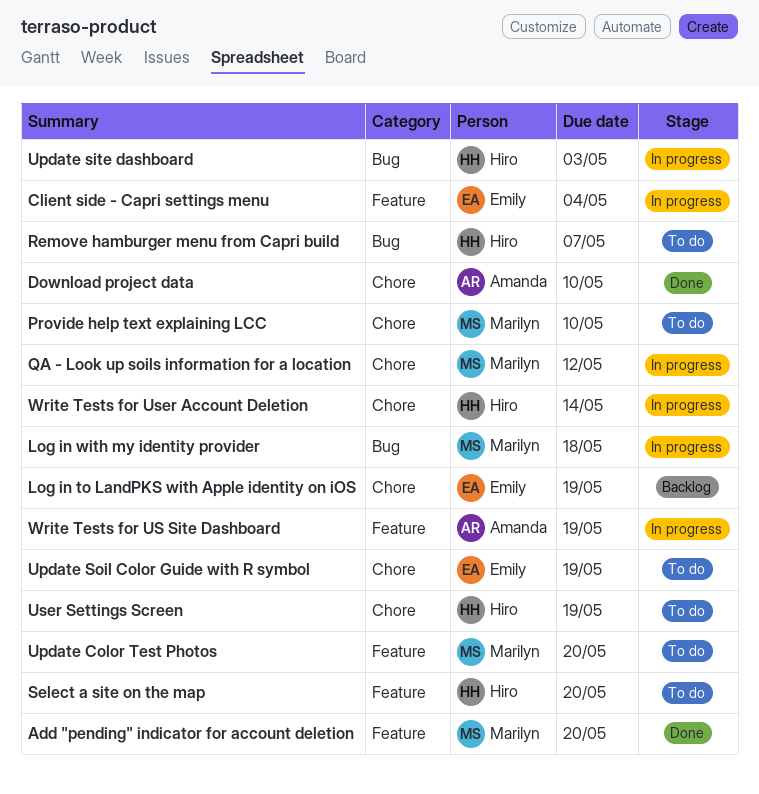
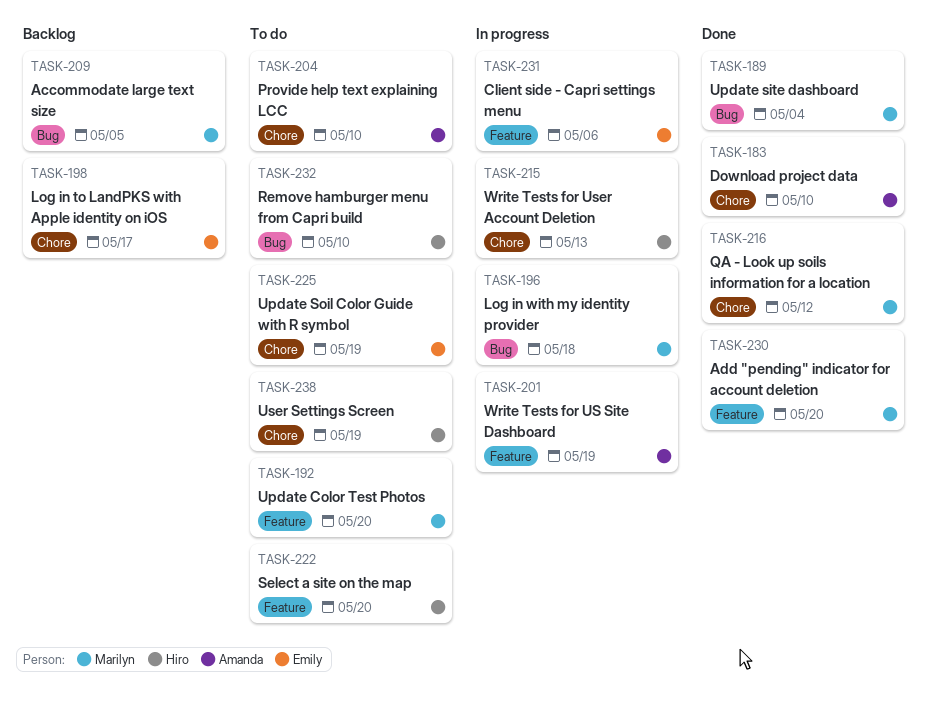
Accommodate large text size: none -> present
Client side - Capri settings menu, due: May 4 -> May 6
Log in to LandPKS with Apple identity on iOS, due: May 19 -> May 17
Provide help text explaining LCC, owner: Marilyn -> Amanda
QA - Look up soils information for a location, status: In progress -> Done
Remove hamburger menu from Capri build, due: May 7 -> May 10
Update site dashboard, status: In progress -> Done
Update site dashboard, owner: Hiro -> Marilyn
Update site dashboard, due: May 3 -> May 4
Write Tests for User Account Deletion, due: May 14 -> May 13

